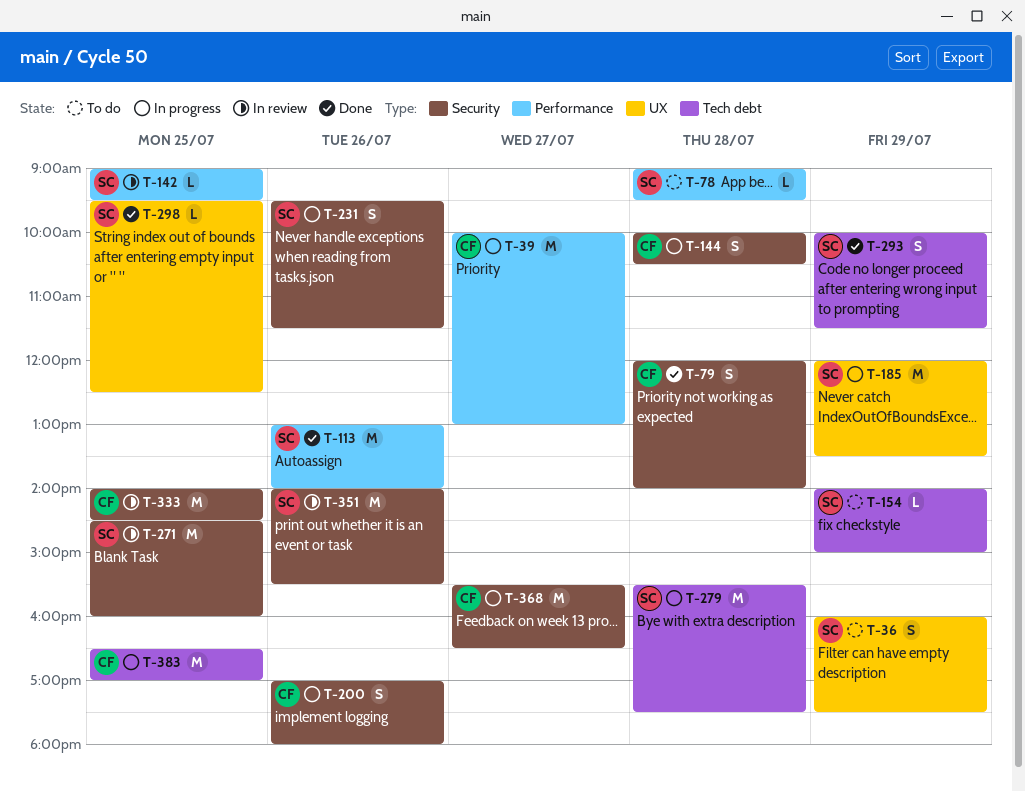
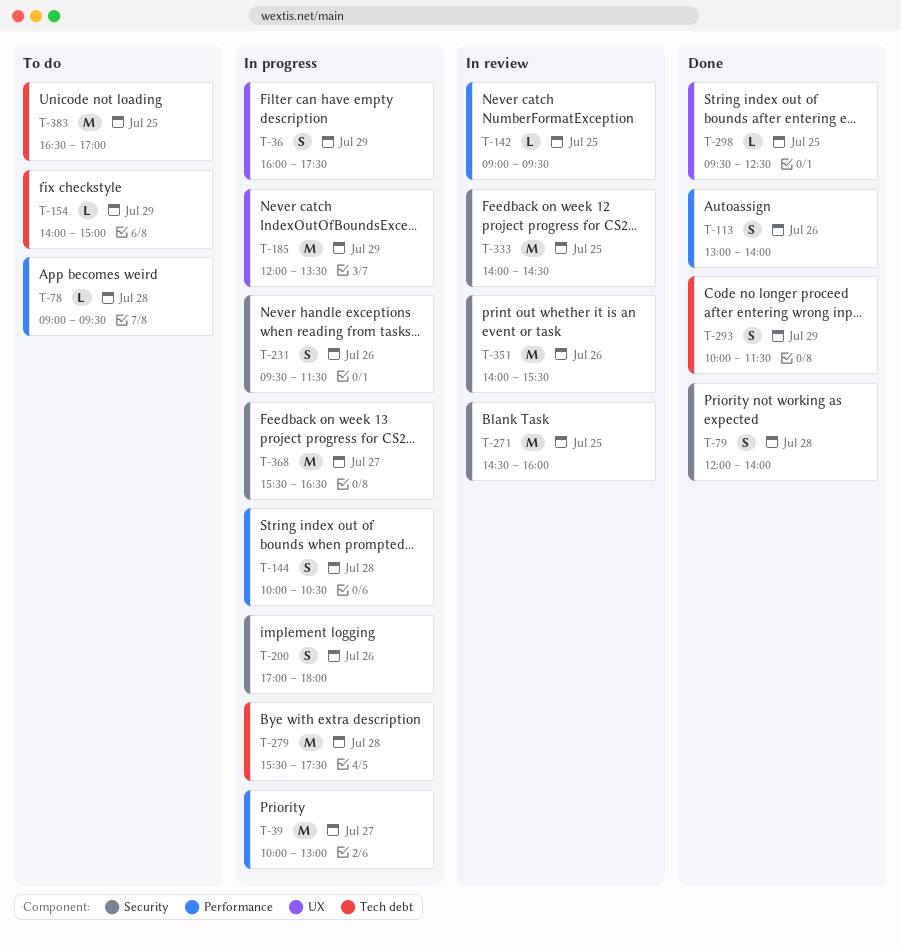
T-36, status: To do -> In progress
T-113, estimate: M -> S
T-144, label: Security -> Performance
T-383, status: In progress -> To do

